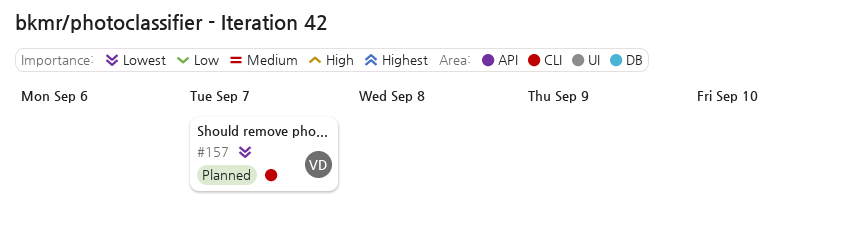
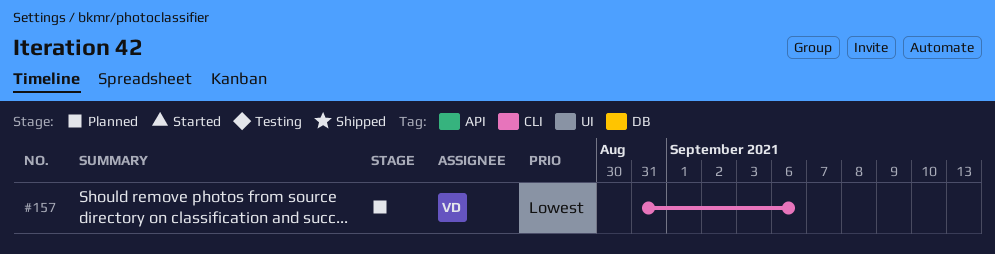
#157, due: Sep 7 -> Sep 6

